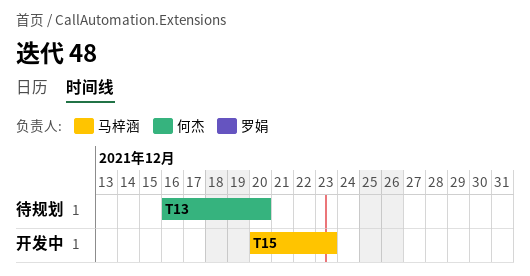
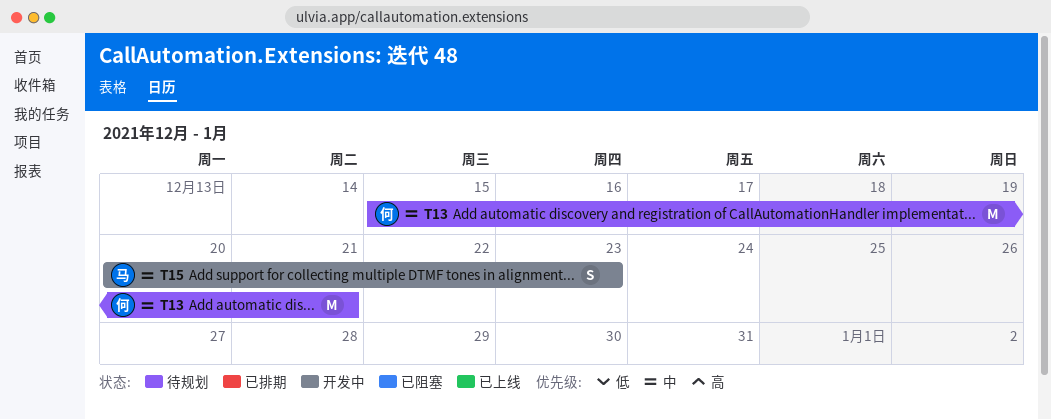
T13, start: Dec 16 -> Dec 15
T13, due: Dec 20 -> Dec 21

